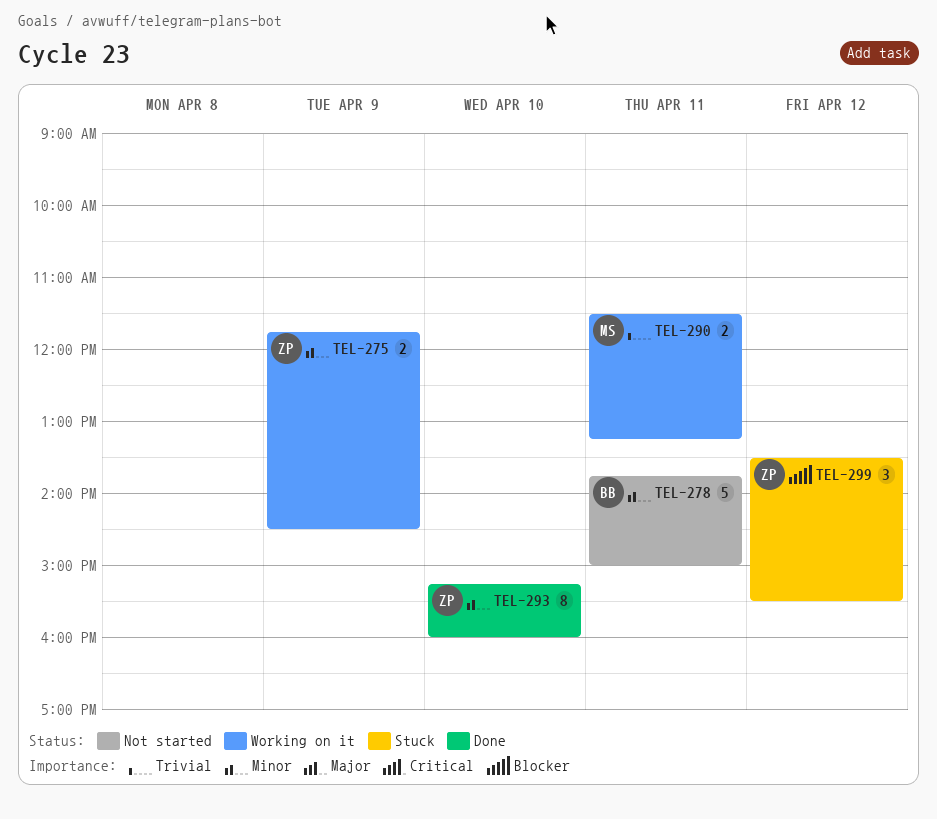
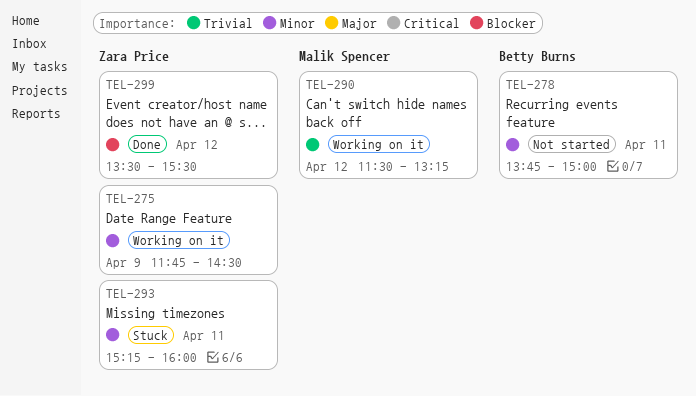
TEL-290, day: Apr 11 -> Apr 12
TEL-293, status: Done -> Stuck
TEL-293, day: Apr 10 -> Apr 11
TEL-299, status: Stuck -> Done

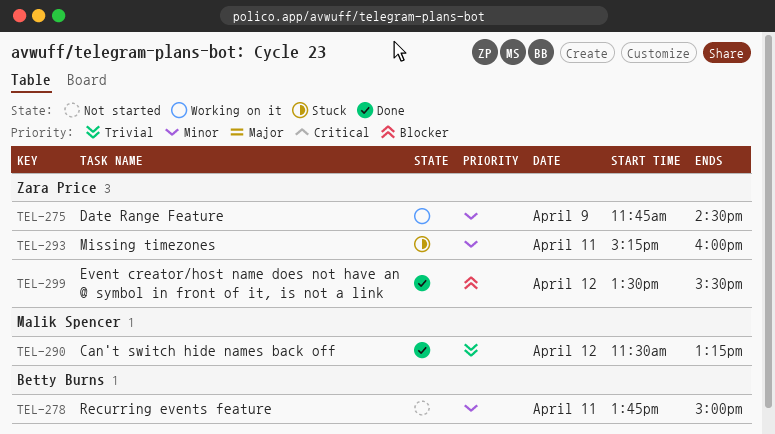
TEL-290, status: Working on it -> Done

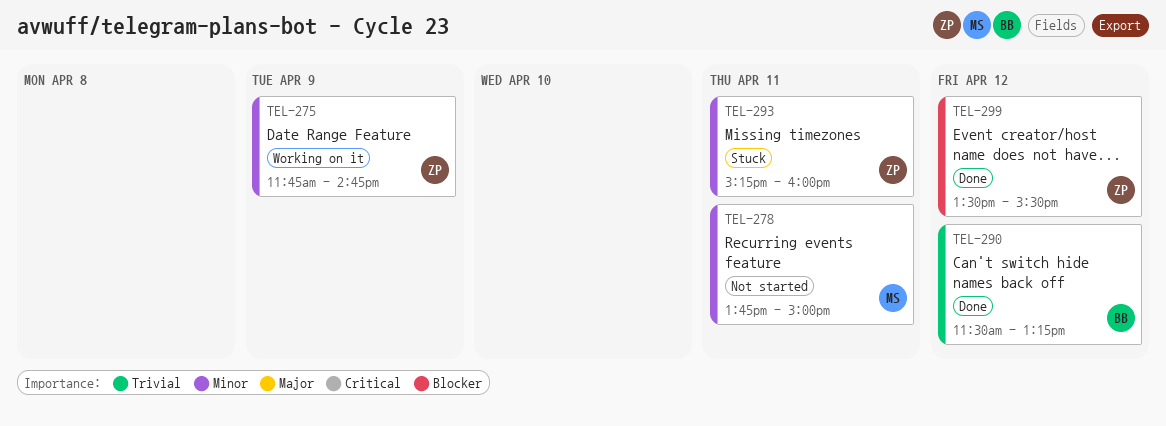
TEL-275, ends: 14:30 -> 14:45
TEL-278, owner: Betty Burns -> Malik Spencer
TEL-290, owner: Malik Spencer -> Betty Burns

